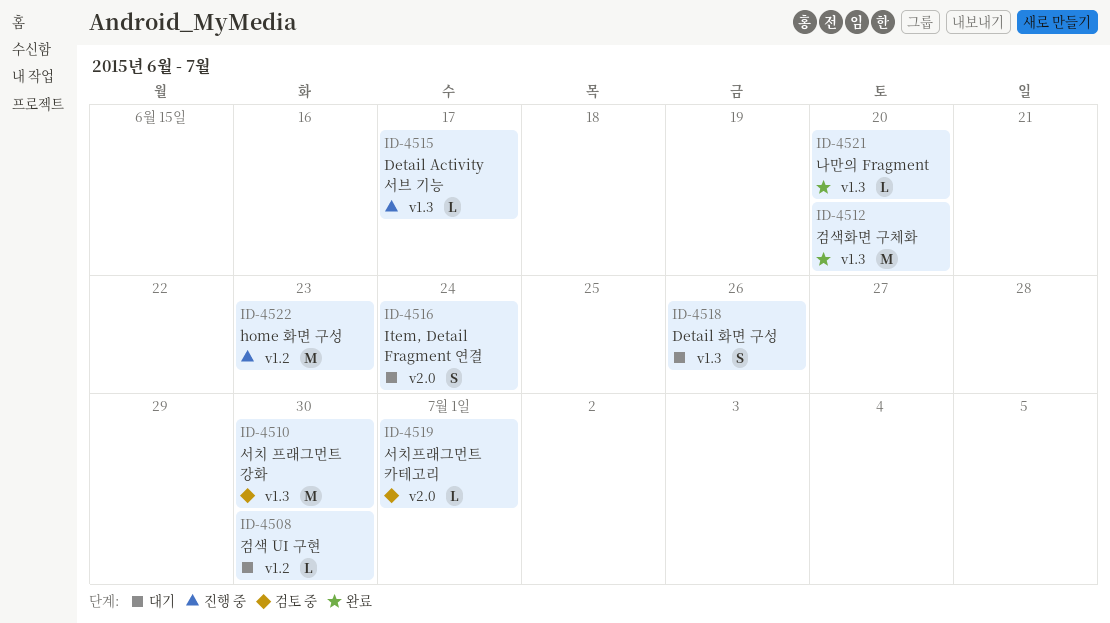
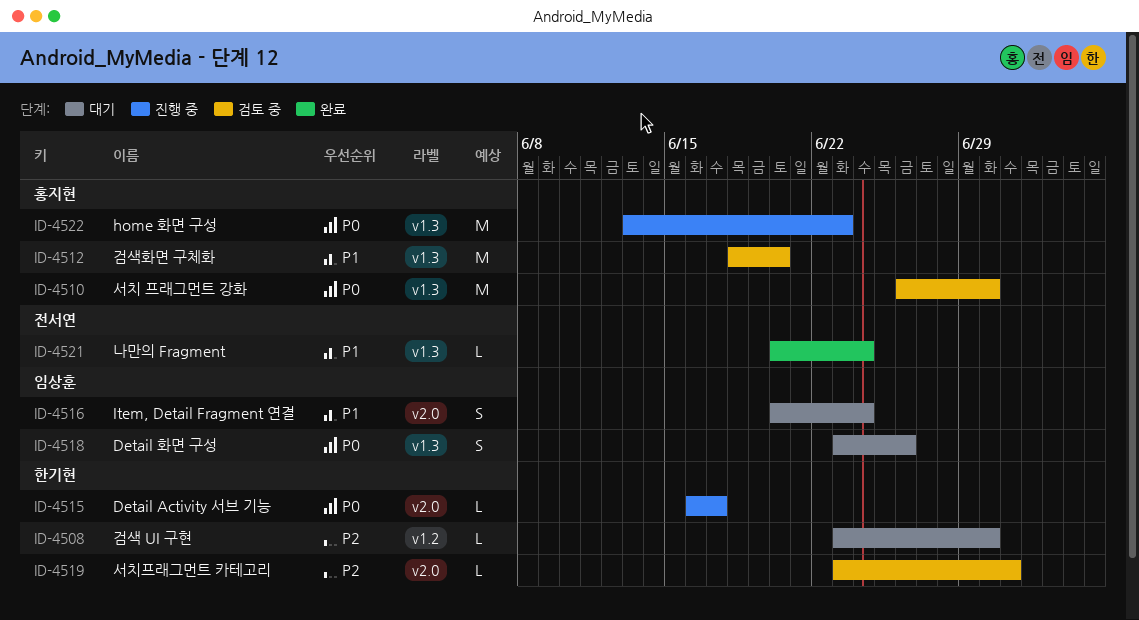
ID-4512, status: 완료 -> 검토 중
ID-4515, label: v1.3 -> v2.0
ID-4521, due: Jun 20 -> Jun 24
ID-4522, label: v1.2 -> v1.3

